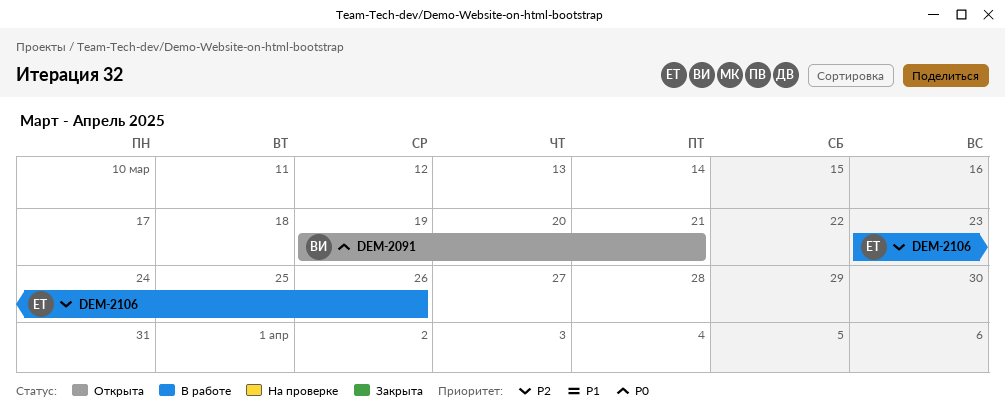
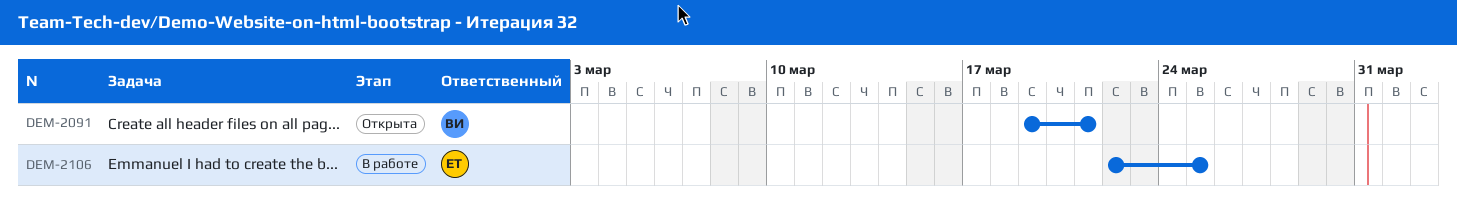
DEM-2106, start: Mar 23 -> Mar 22
DEM-2106, due: Mar 26 -> Mar 25

